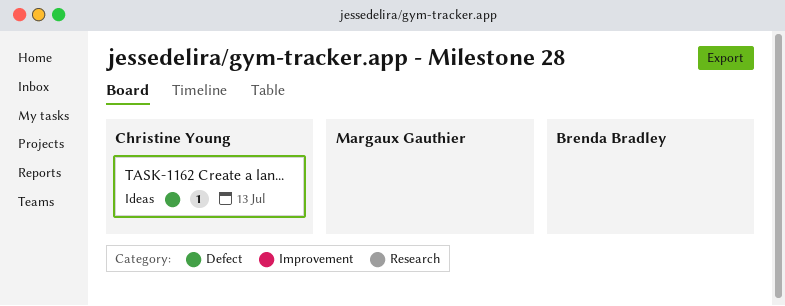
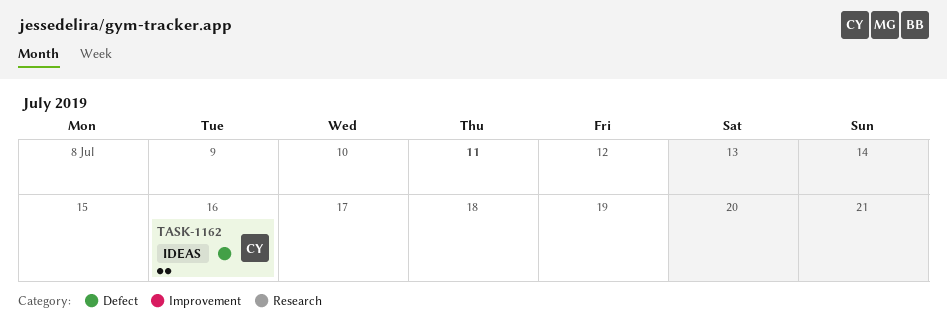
TASK-1162, estimate: 1 -> 2
TASK-1162, due: Jul 13 -> Jul 16

